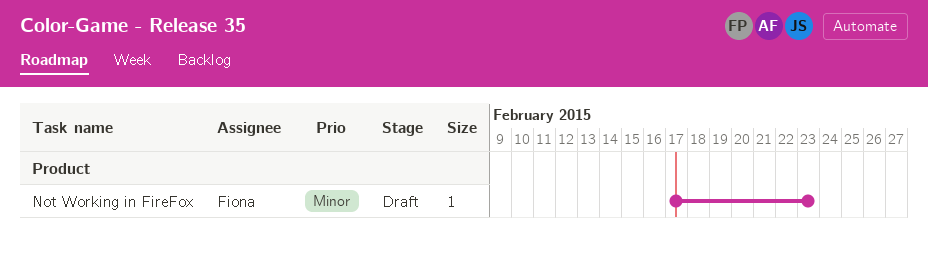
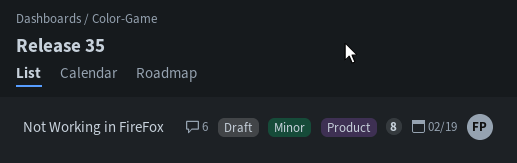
Not Working in FireFox, estimate: 1 -> 8
Not Working in FireFox, due: Feb 23 -> Feb 19

